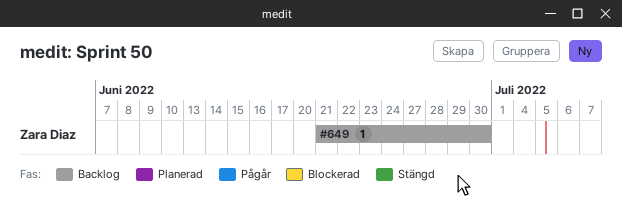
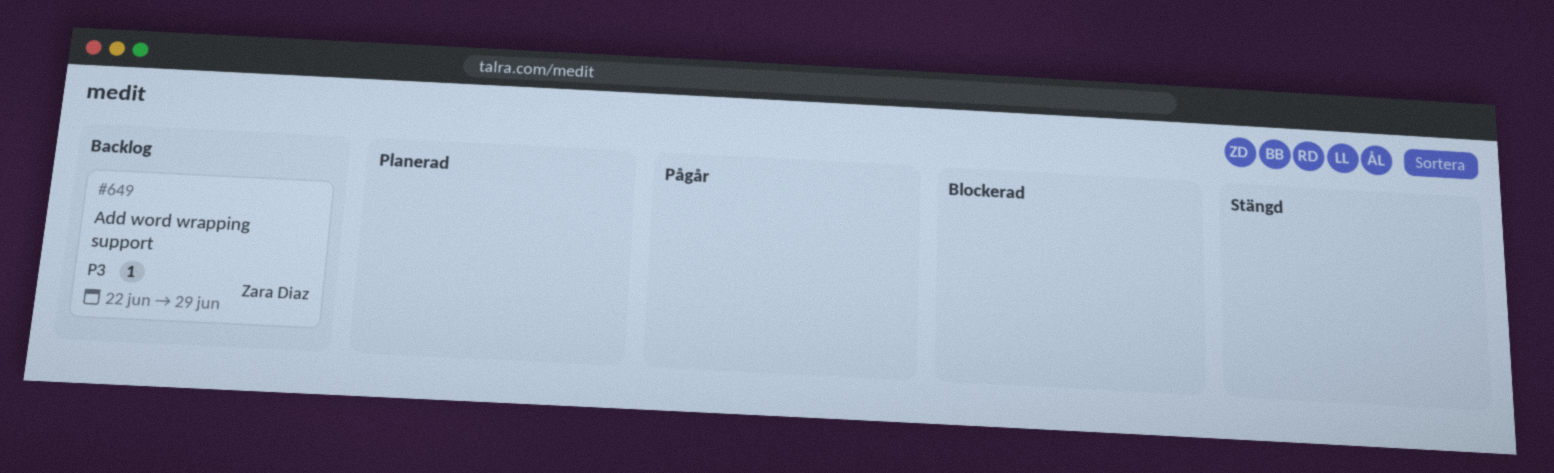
#649, start: Jun 21 -> Jun 22
#649, due: Jun 30 -> Jun 29

